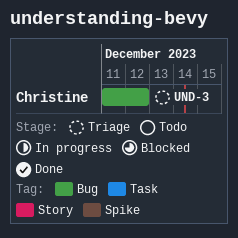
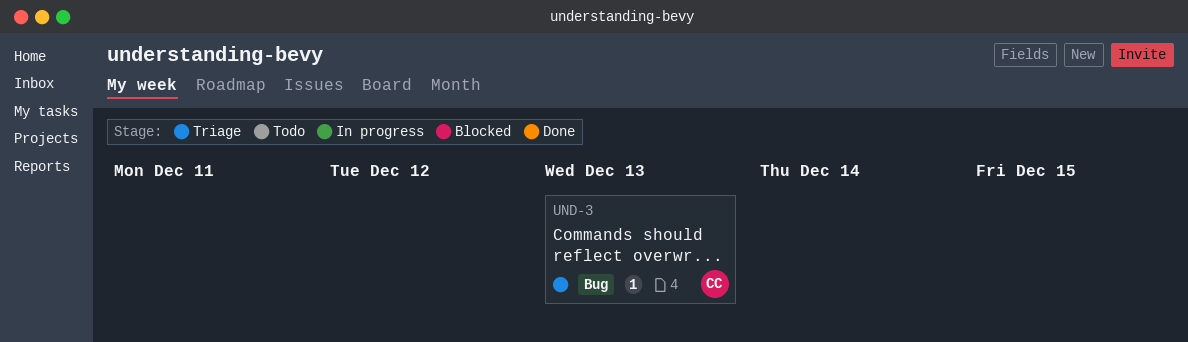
UND-3, due: Dec 12 -> Dec 13

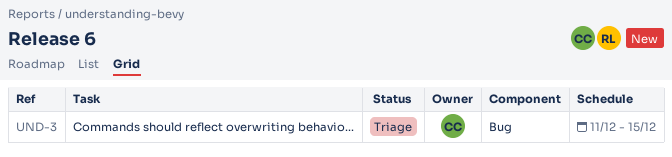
UND-3, due: Dec 13 -> Dec 15

